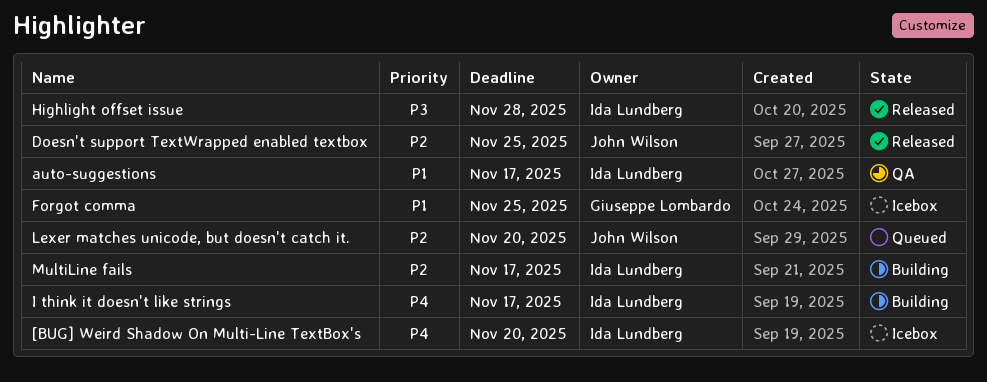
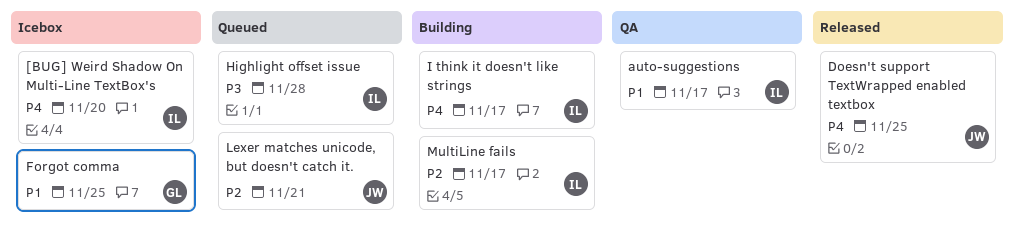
Doesn't support TextWrapped enabled textbox, priority: P2 -> P4
Highlight offset issue, status: Released -> Queued
Lexer matches unicode, but doesn't catch it., due: Nov 20 -> Nov 21

